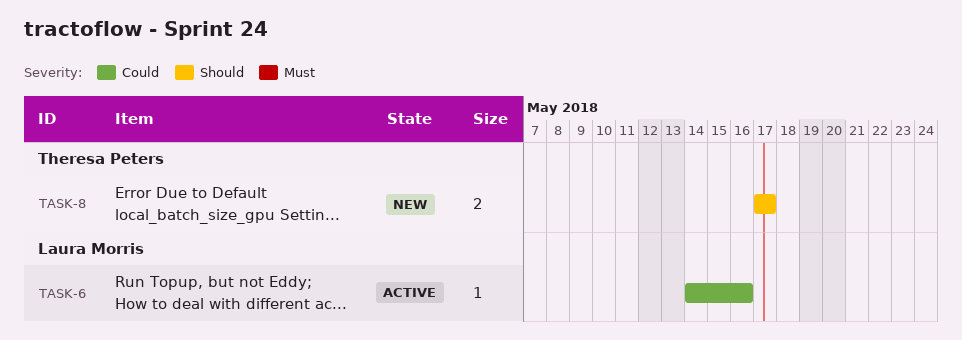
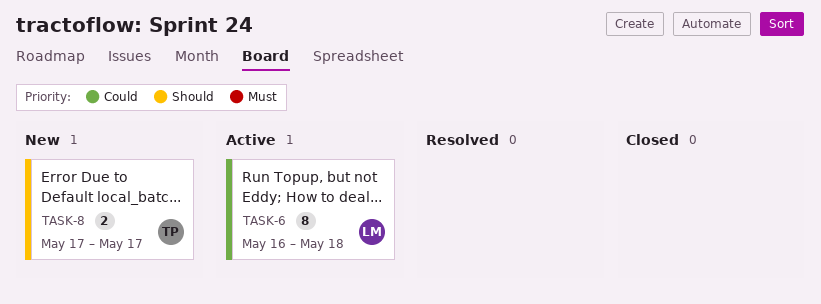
TASK-6, estimate: 1 -> 8
TASK-6, start: May 14 -> May 16
TASK-6, due: May 16 -> May 18

